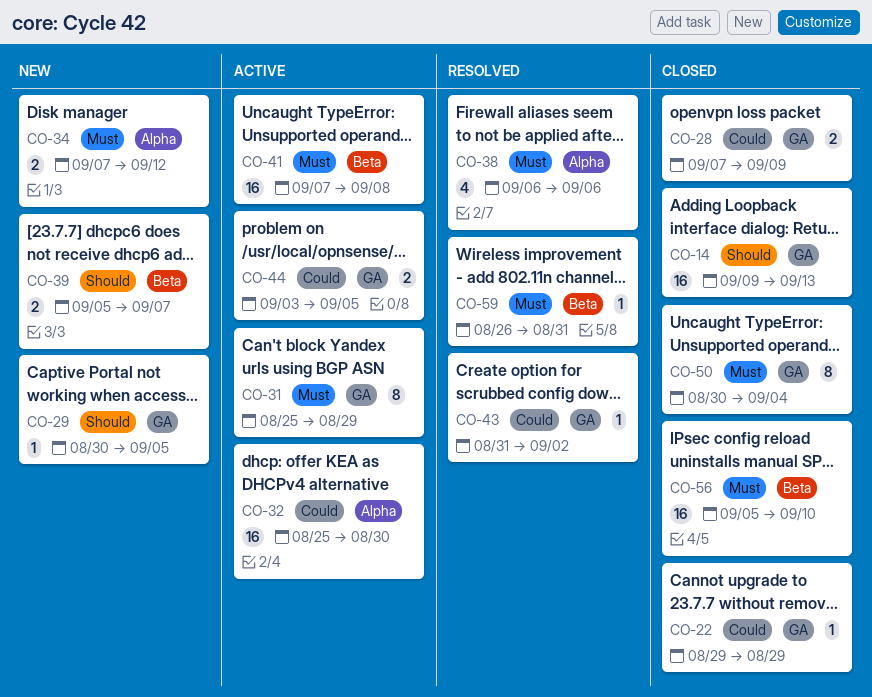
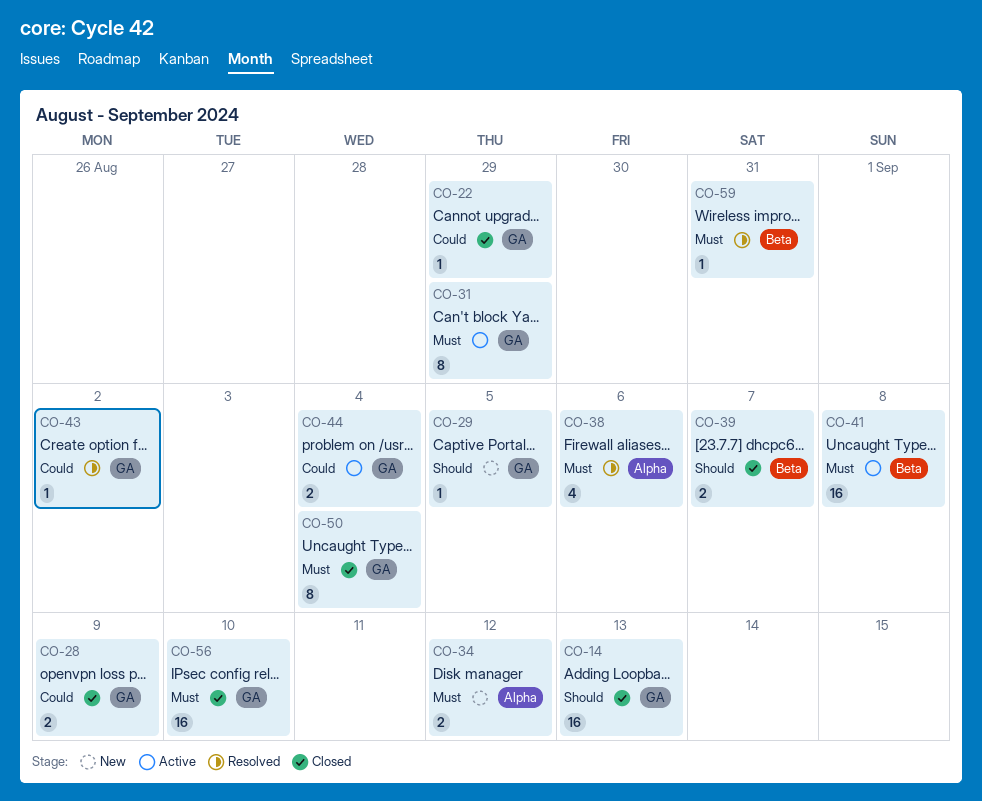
CO-32: present -> none
CO-39, status: New -> Closed
CO-44, due: Sep 5 -> Sep 4
CO-56, label: Beta -> GA

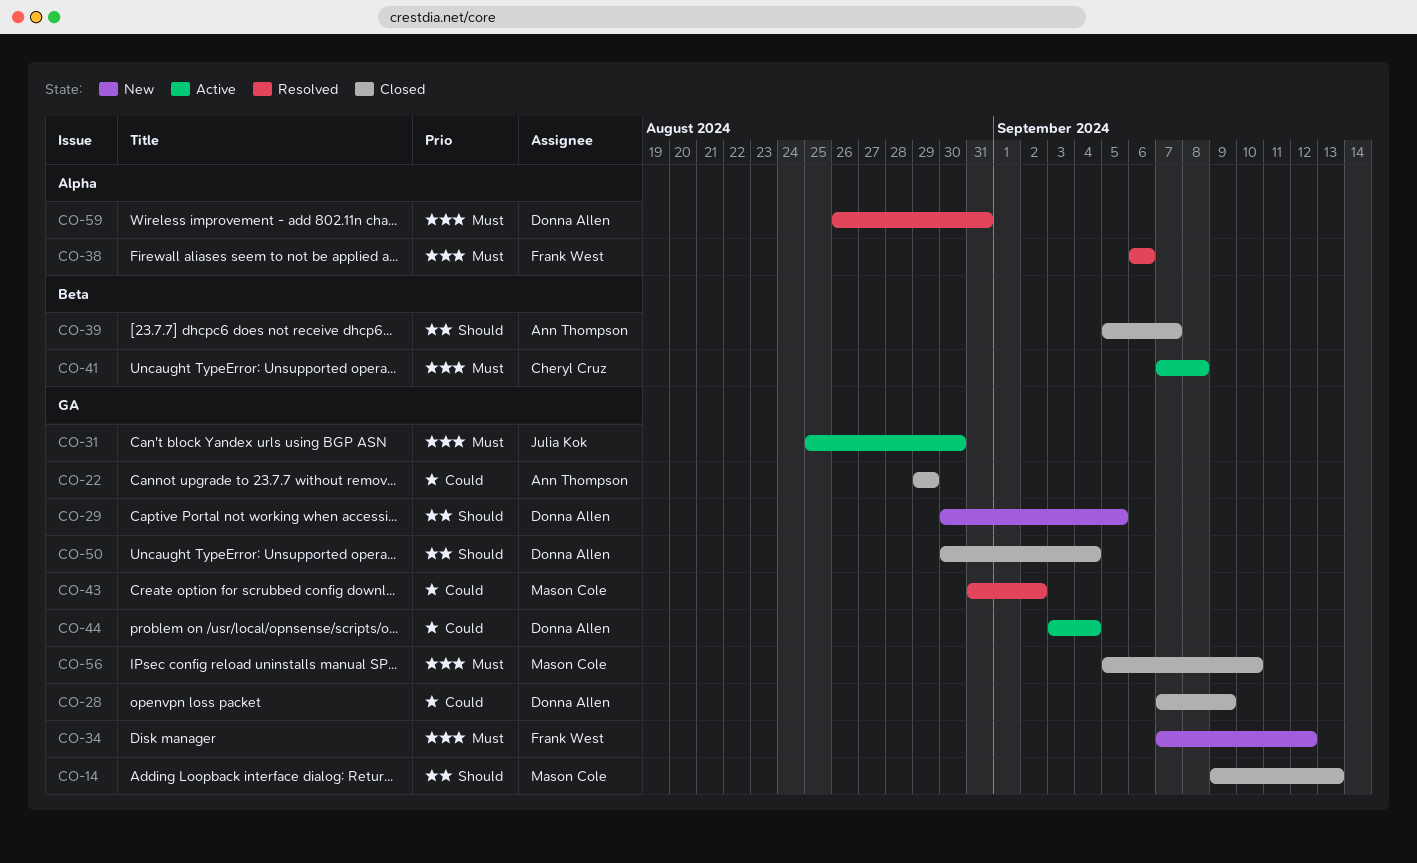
CO-31, due: Aug 29 -> Aug 30
CO-34, label: Alpha -> GA
CO-50, priority: Must -> Should
CO-59, label: Beta -> Alpha

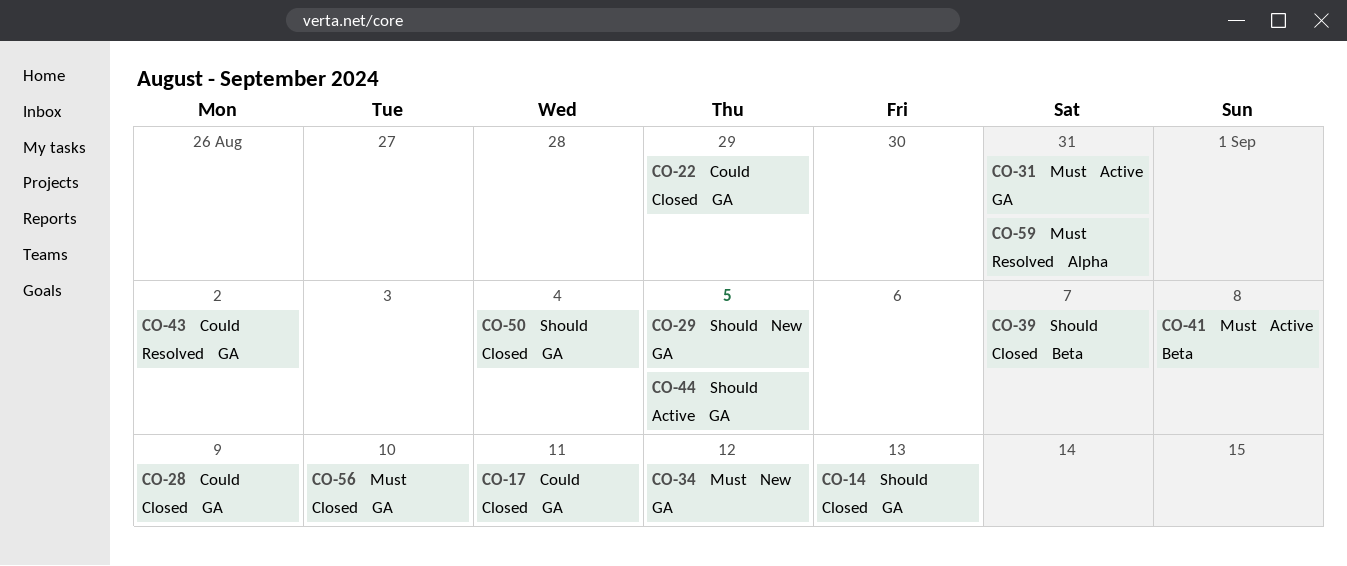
CO-17: none -> present
CO-31, due: Aug 30 -> Aug 31
CO-38: present -> none
CO-44, priority: Could -> Should
CO-44, due: Sep 4 -> Sep 5

